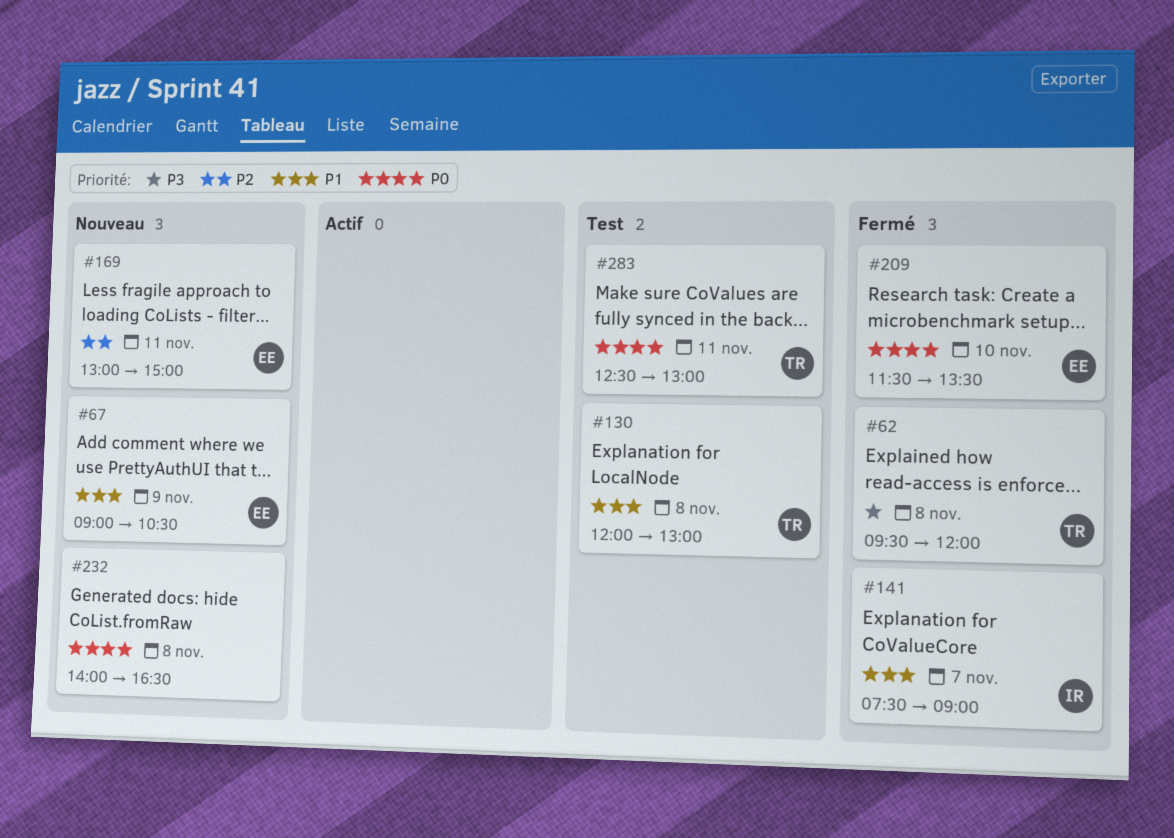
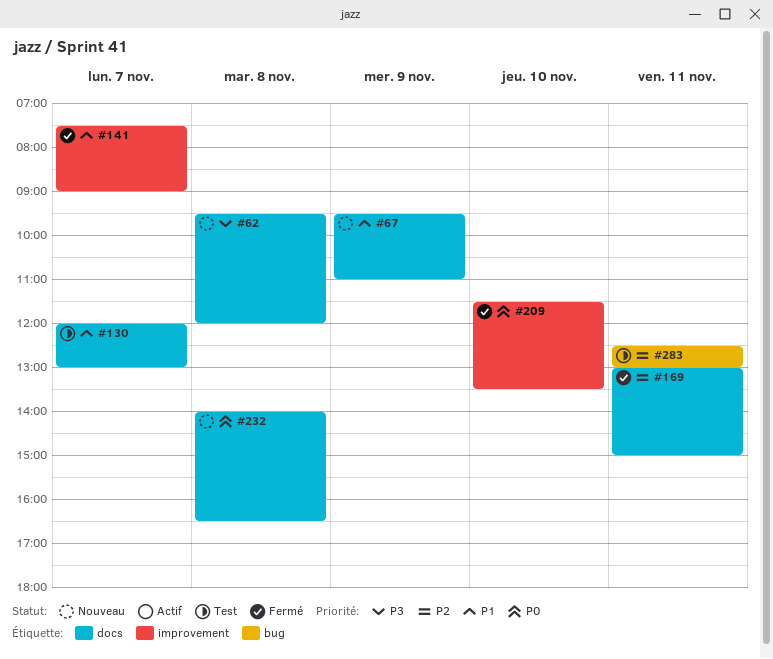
#62, status: Fermé -> Nouveau
#67, begins: 09:00 -> 09:30
#67, ends: 10:30 -> 11:00
#130, day: Nov 8 -> Nov 7
#169, status: Nouveau -> Fermé
#283, priority: P0 -> P2

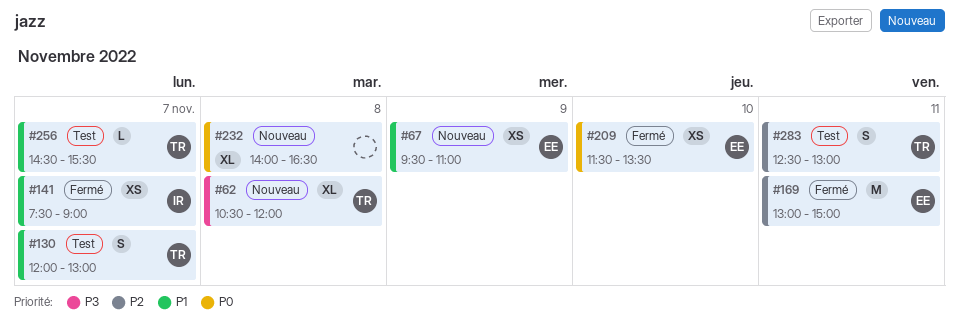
#62, begins: 09:30 -> 10:30
#256: none -> present

